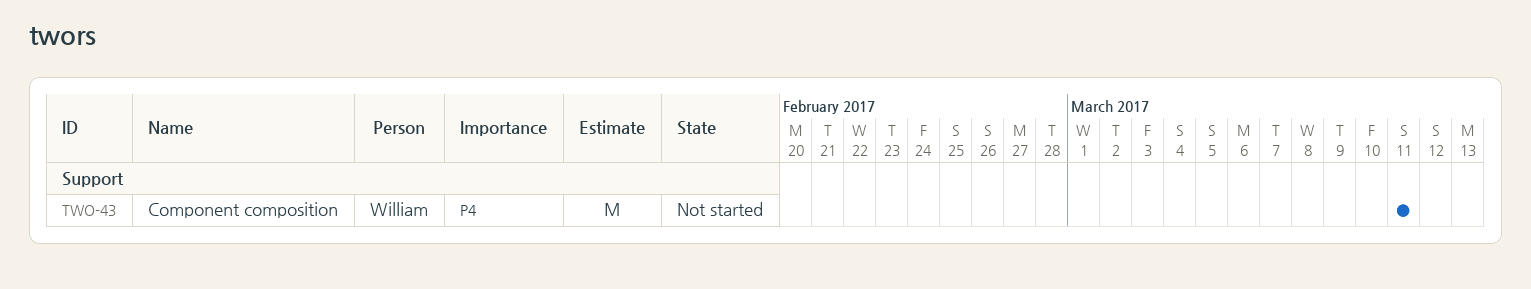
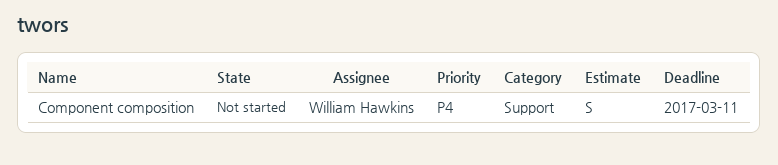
Component composition, estimate: M -> S

